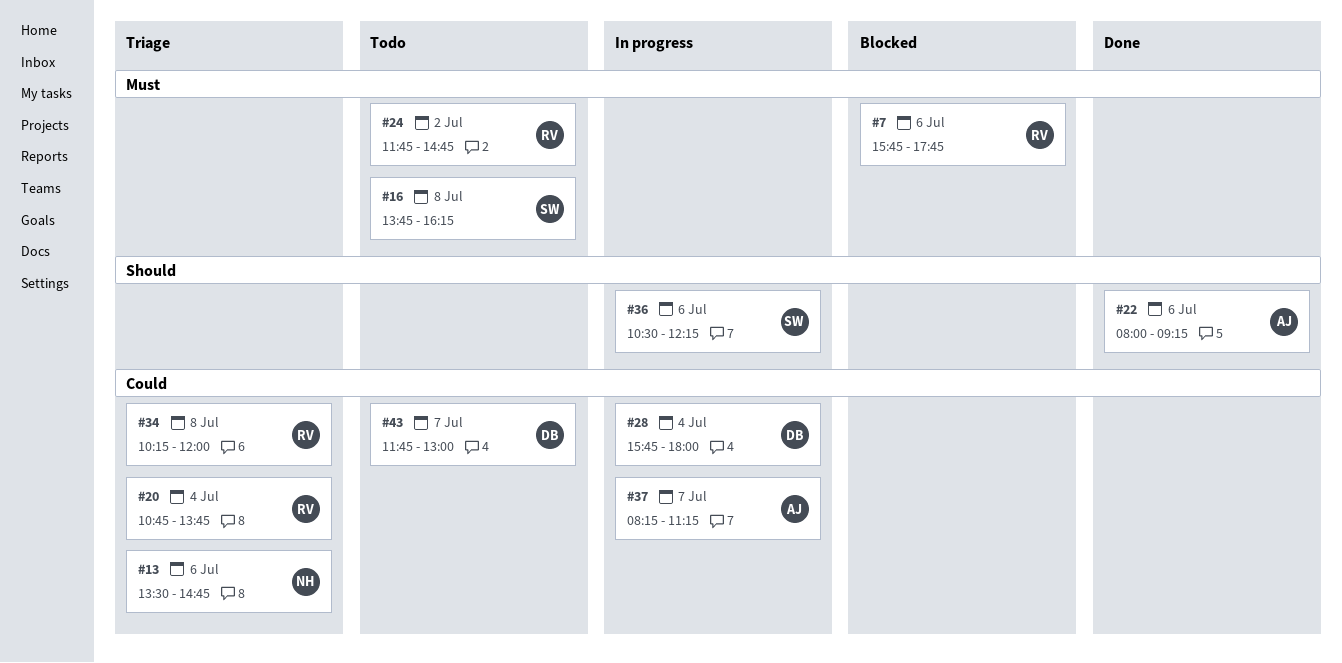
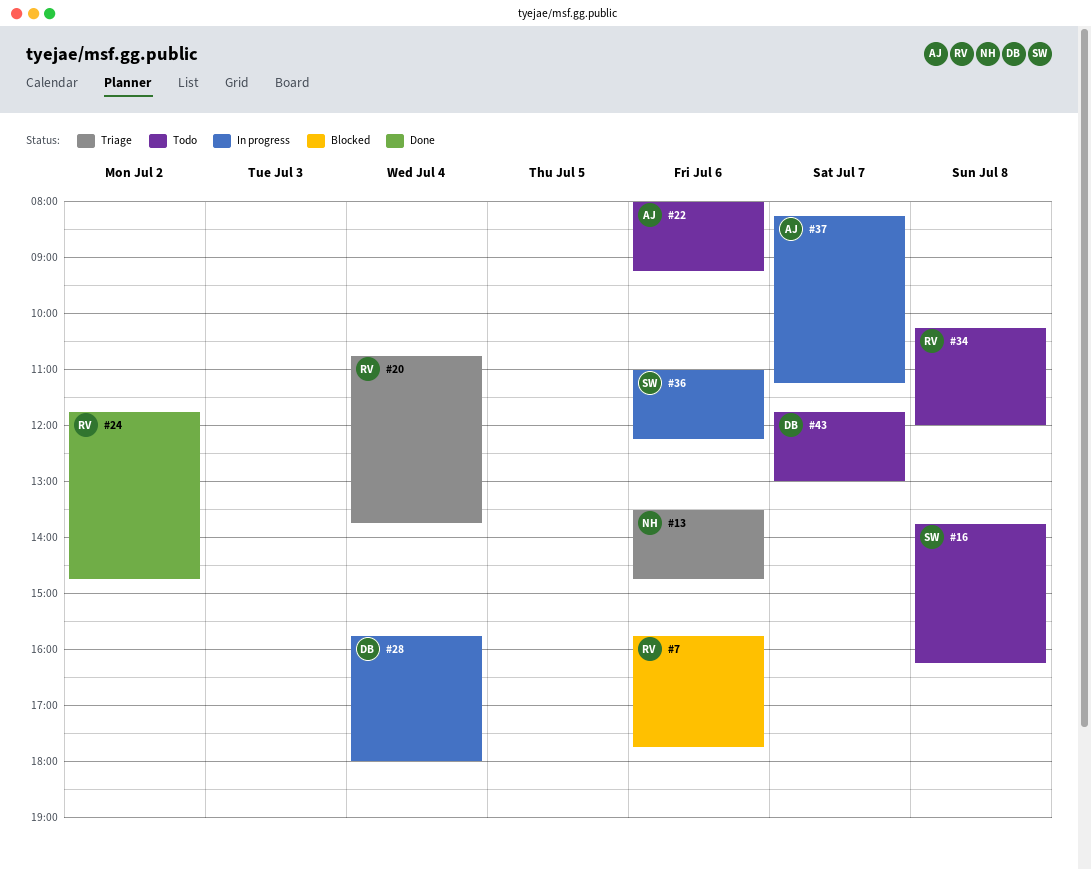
#22, status: Done -> Todo
#24, status: Todo -> Done
#34, status: Triage -> Todo
#36, begins: 10:30 -> 11:00

